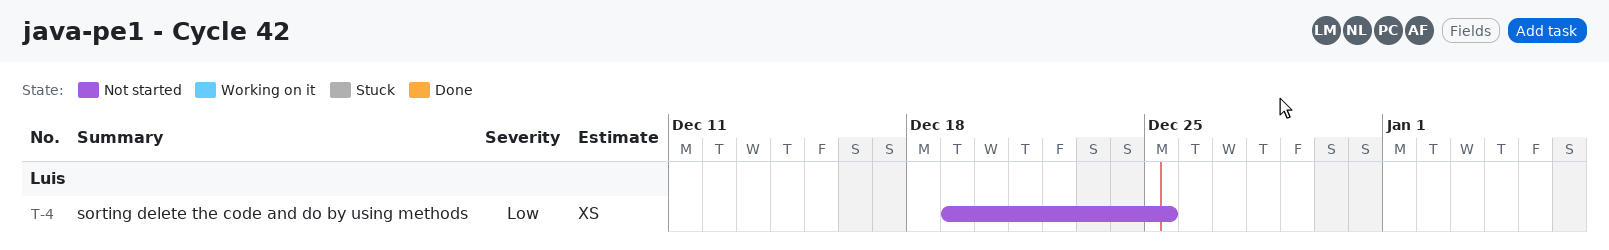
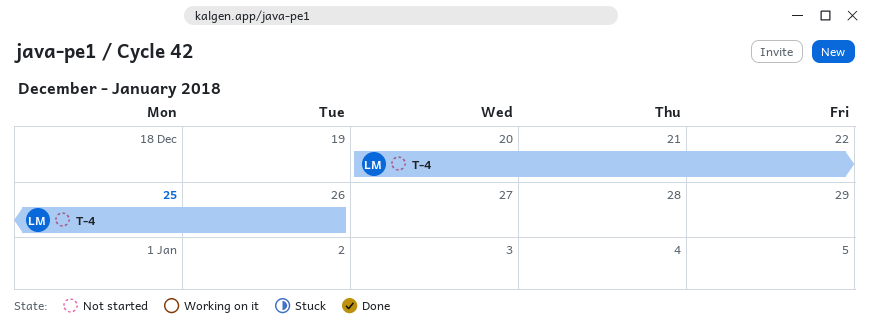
T-4, start: Dec 19 -> Dec 20
T-4, due: Dec 25 -> Dec 26

